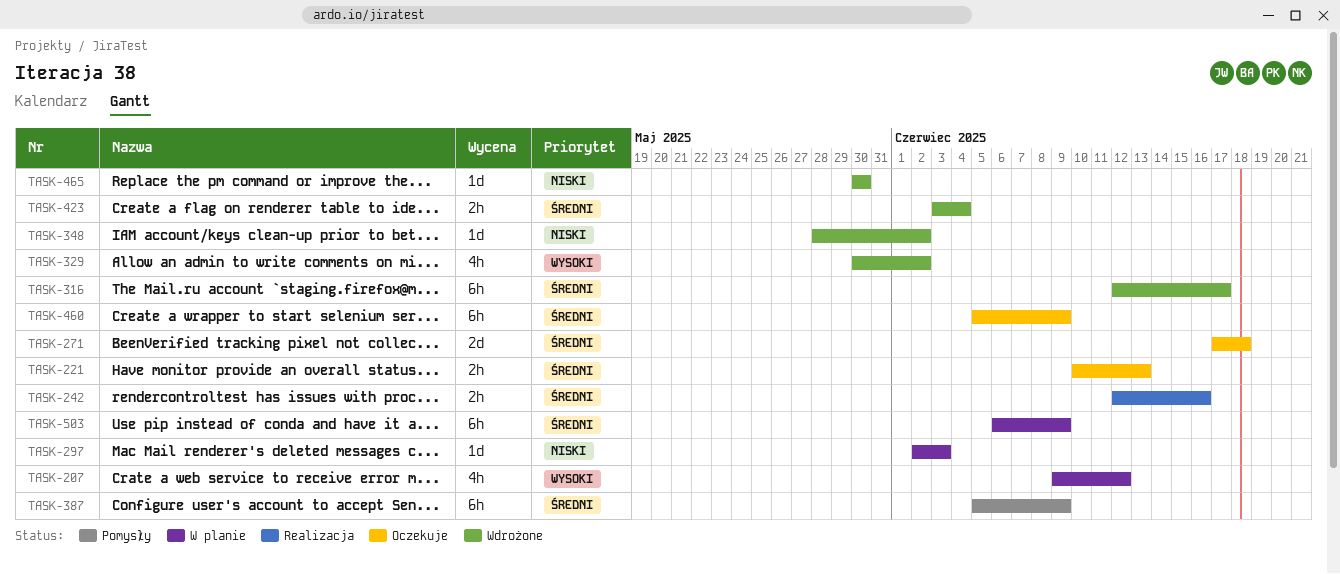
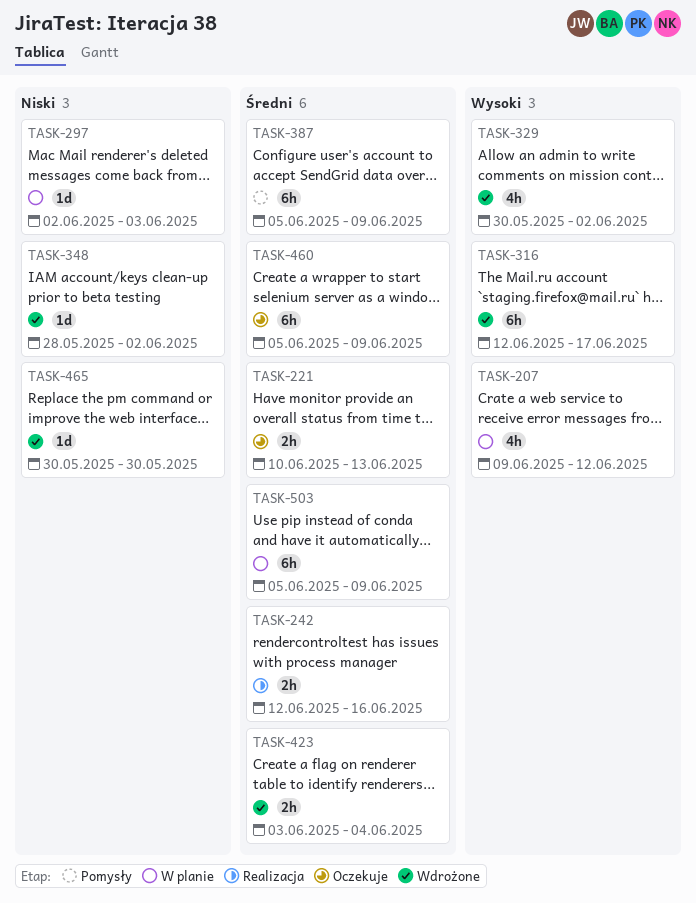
TASK-271: present -> none
TASK-316, priority: Średni -> Wysoki
TASK-503, start: Jun 6 -> Jun 5

